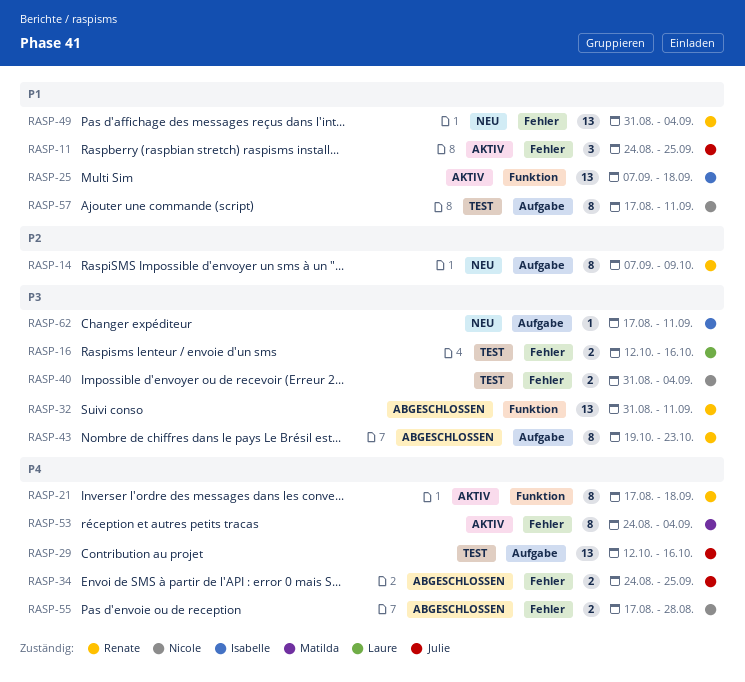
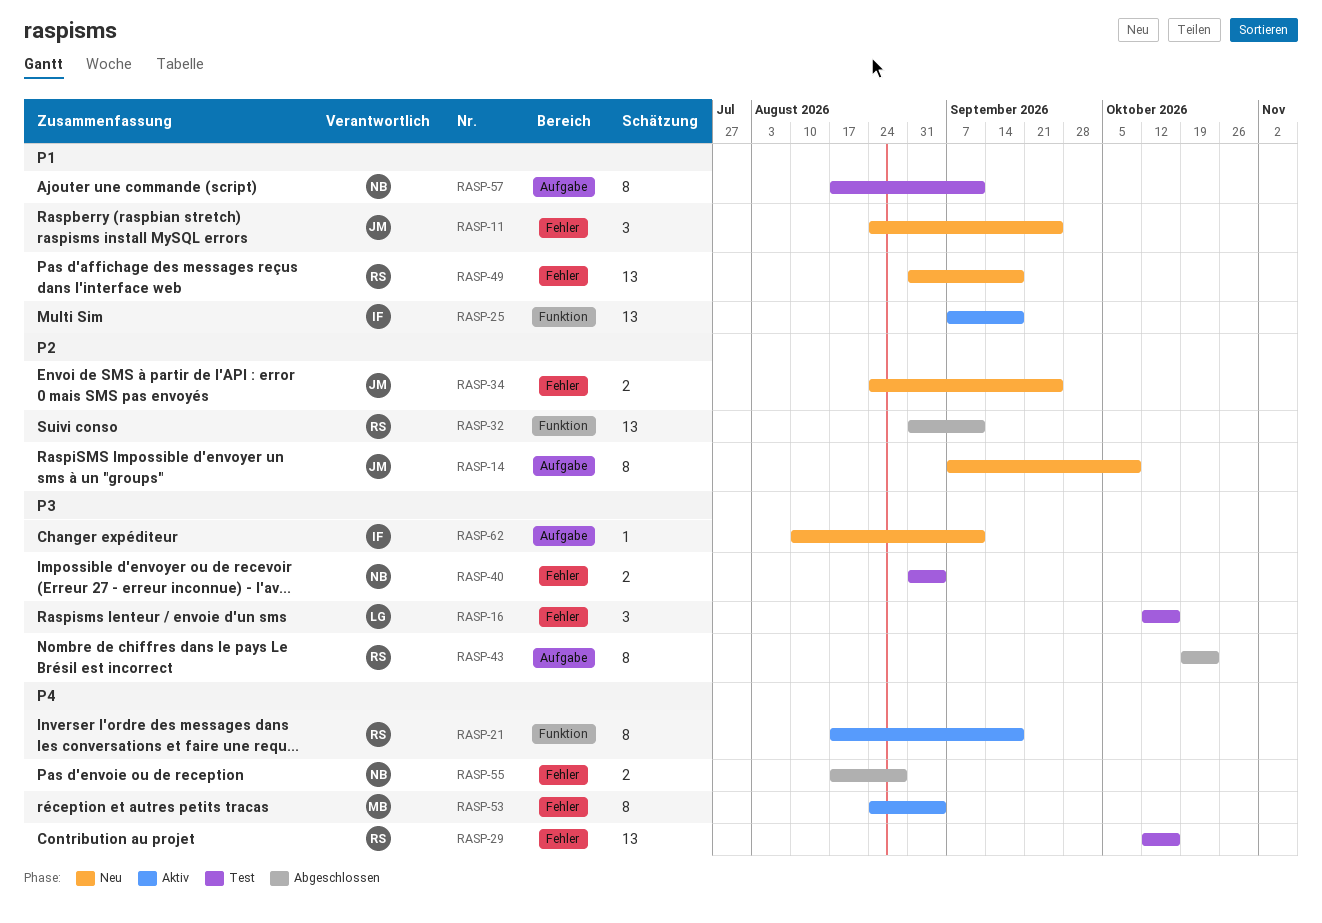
RASP-11, status: Aktiv -> Neu
RASP-14, owner: Renate -> Julie
RASP-16, estimate: 2 -> 3
RASP-29, owner: Julie -> Renate
RASP-29, label: Aufgabe -> Fehler
RASP-32, priority: P3 -> P2
RASP-34, status: Abgeschlossen -> Neu
RASP-34, priority: P4 -> P2
RASP-49, due: Sep 4 -> Sep 18
RASP-62, start: Aug 17 -> Aug 10

